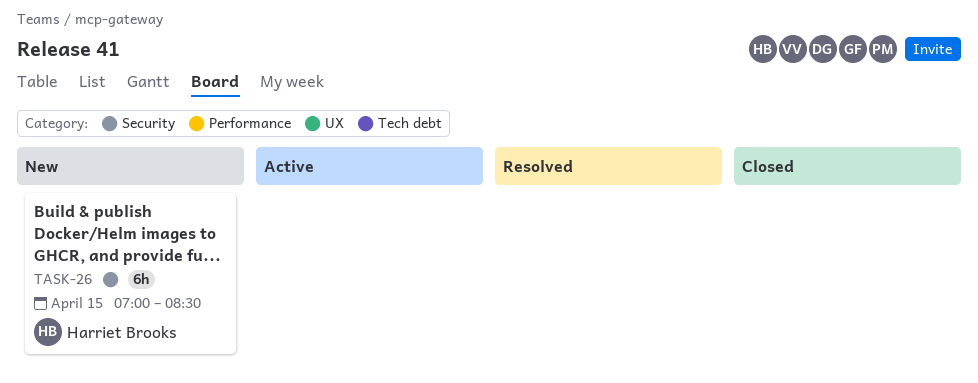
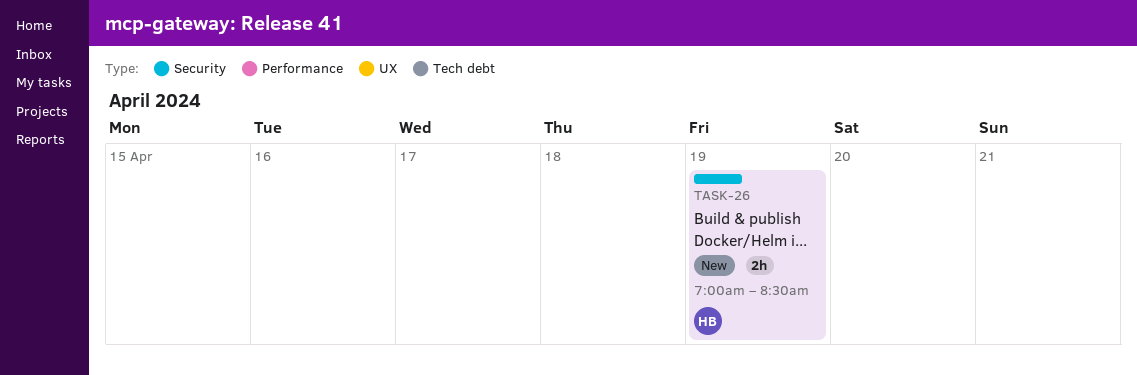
TASK-26, estimate: 6h -> 2h
TASK-26, day: Apr 15 -> Apr 19

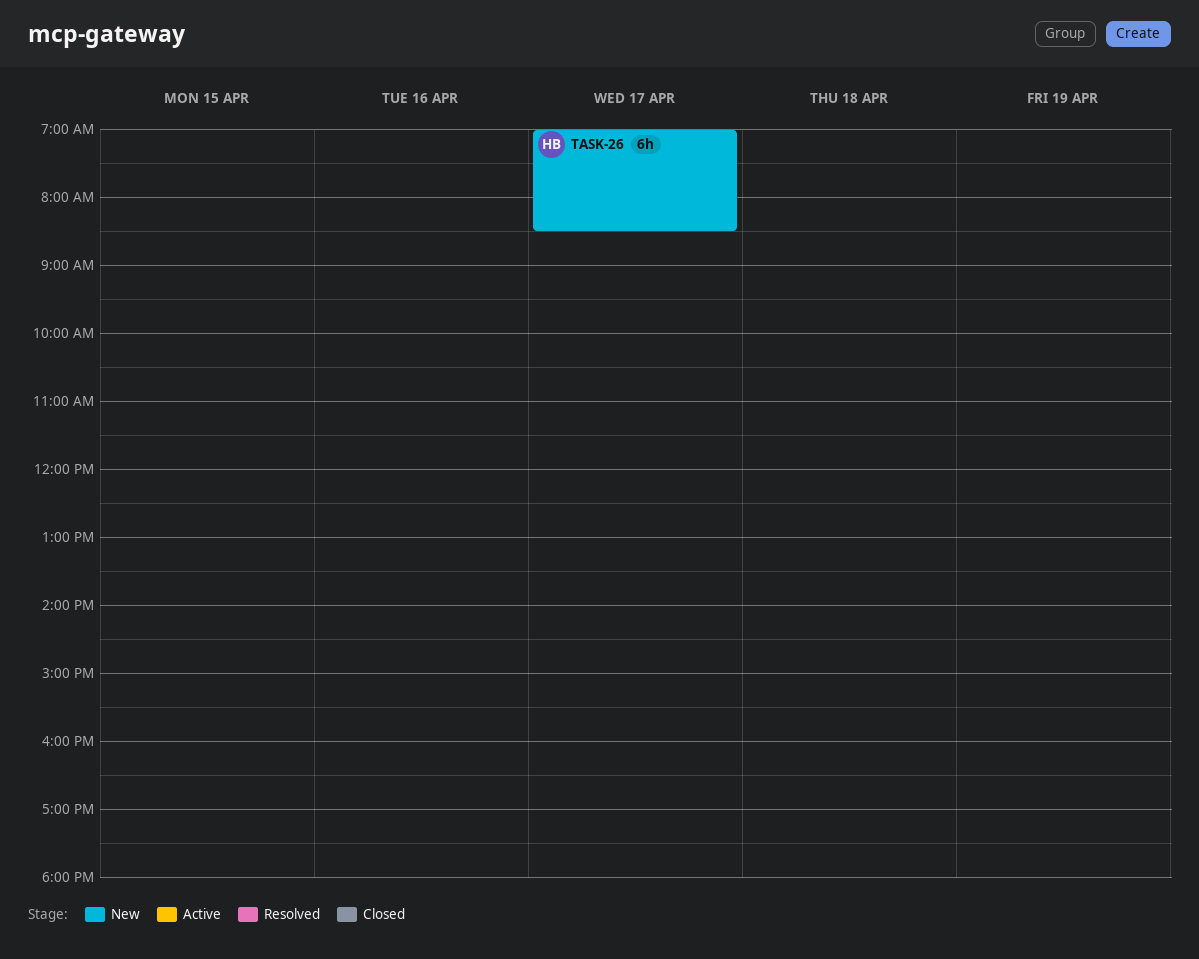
TASK-26, estimate: 2h -> 6h
TASK-26, day: Apr 19 -> Apr 17

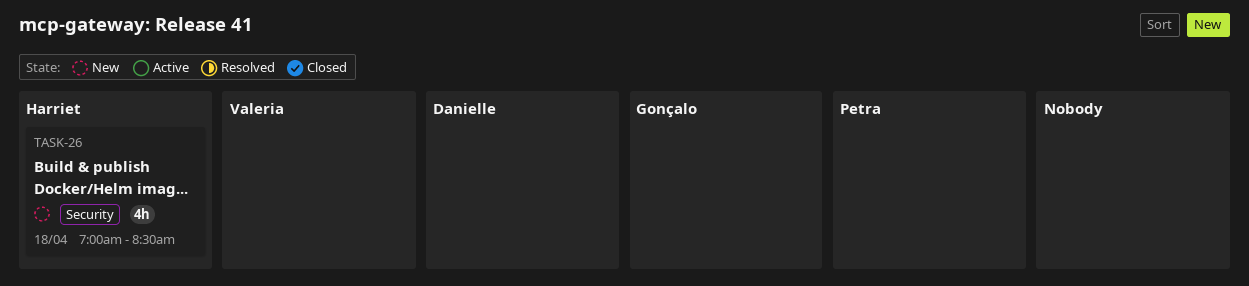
TASK-26, estimate: 6h -> 4h
TASK-26, day: Apr 17 -> Apr 18

